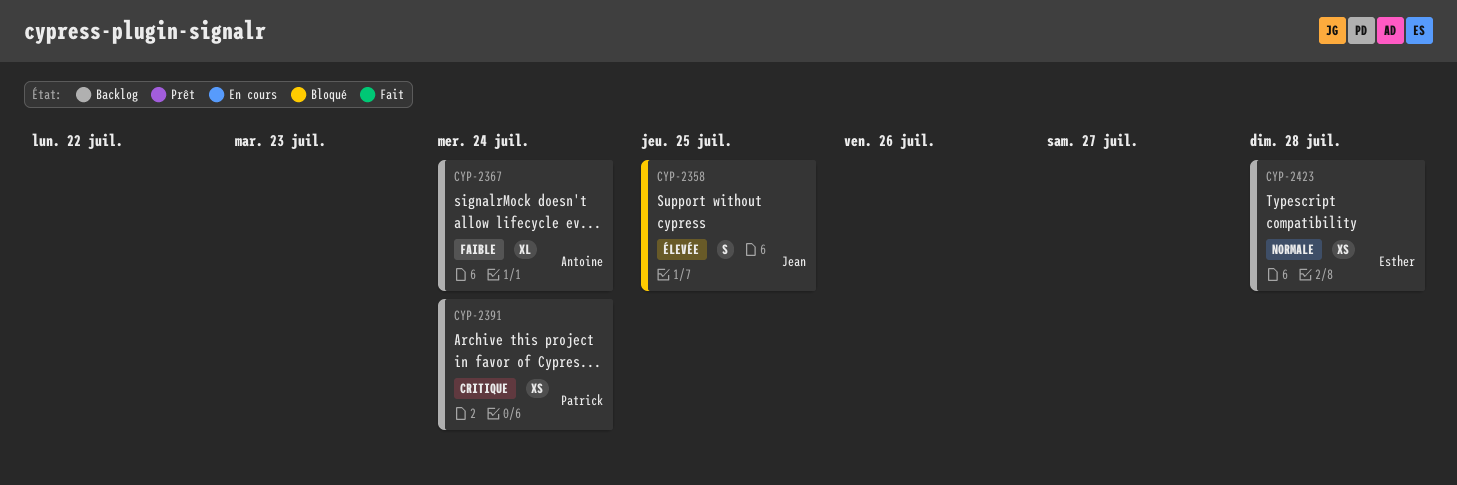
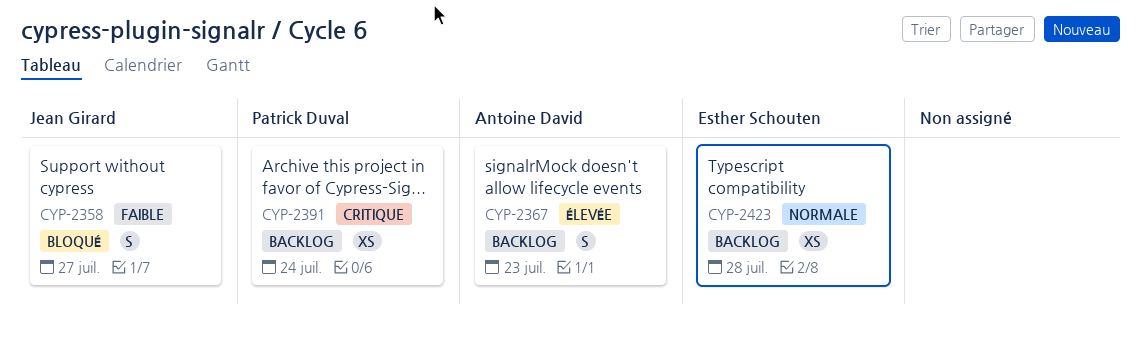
CYP-2358, priority: Élevée -> Faible
CYP-2358, due: Jul 25 -> Jul 27
CYP-2367, priority: Faible -> Élevée
CYP-2367, estimate: XL -> S
CYP-2367, due: Jul 24 -> Jul 23

